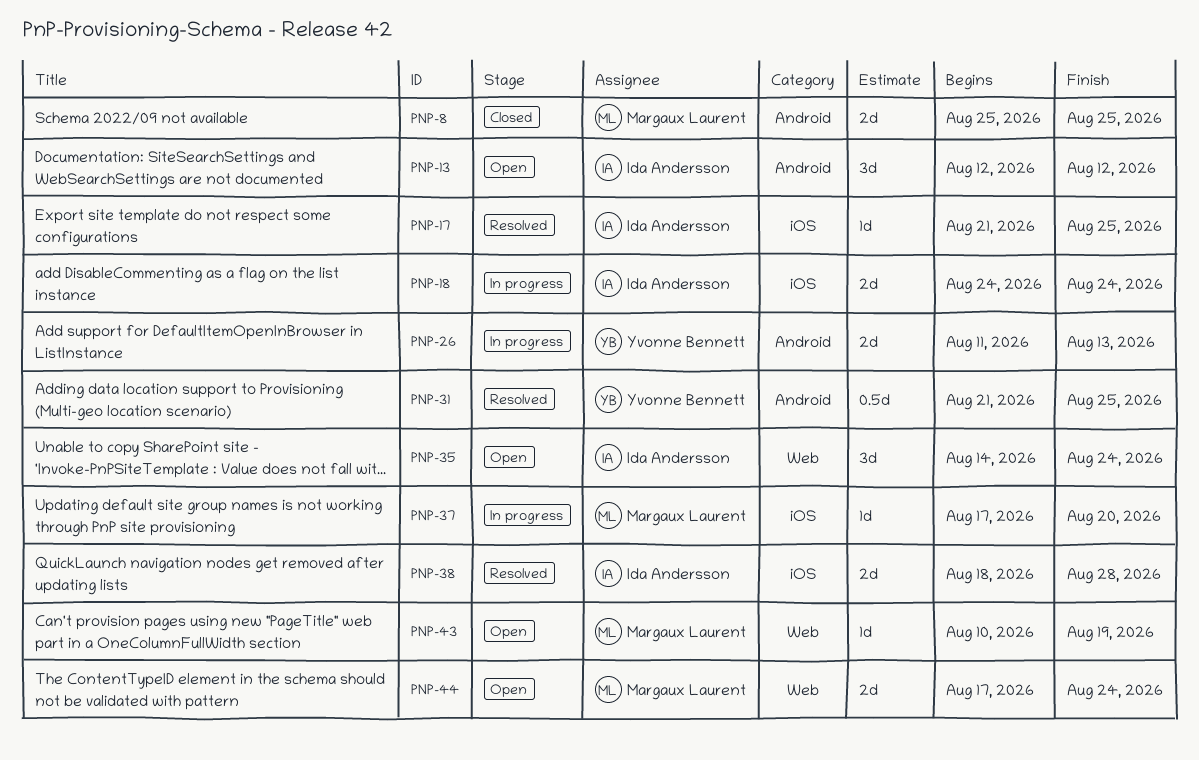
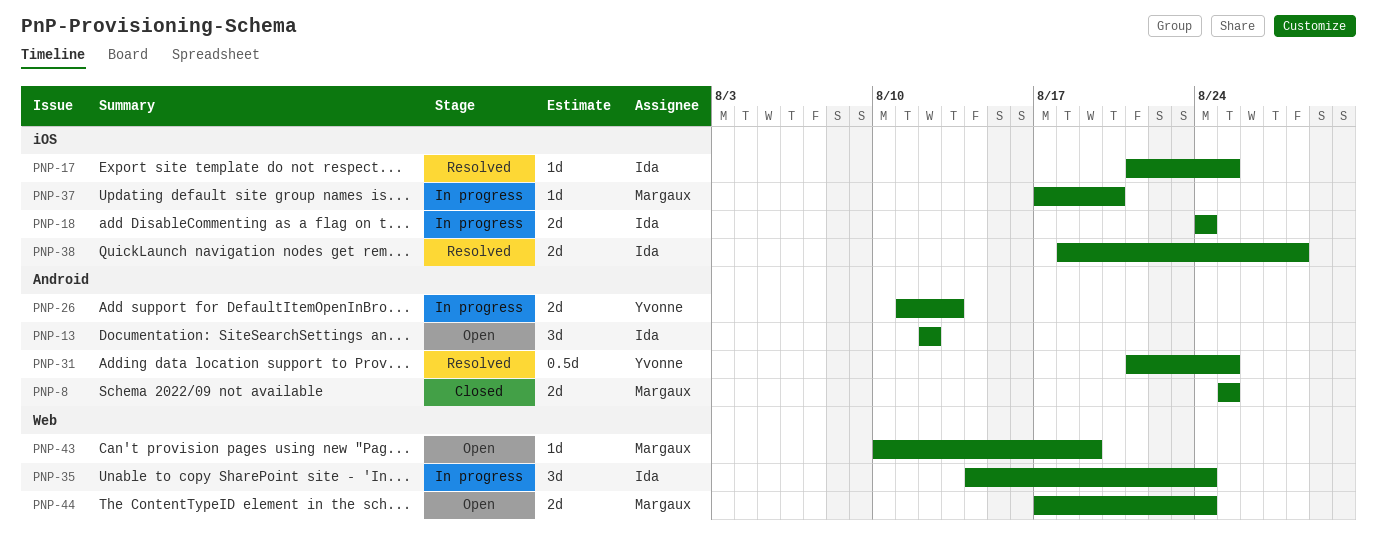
PNP-35, status: Open -> In progress

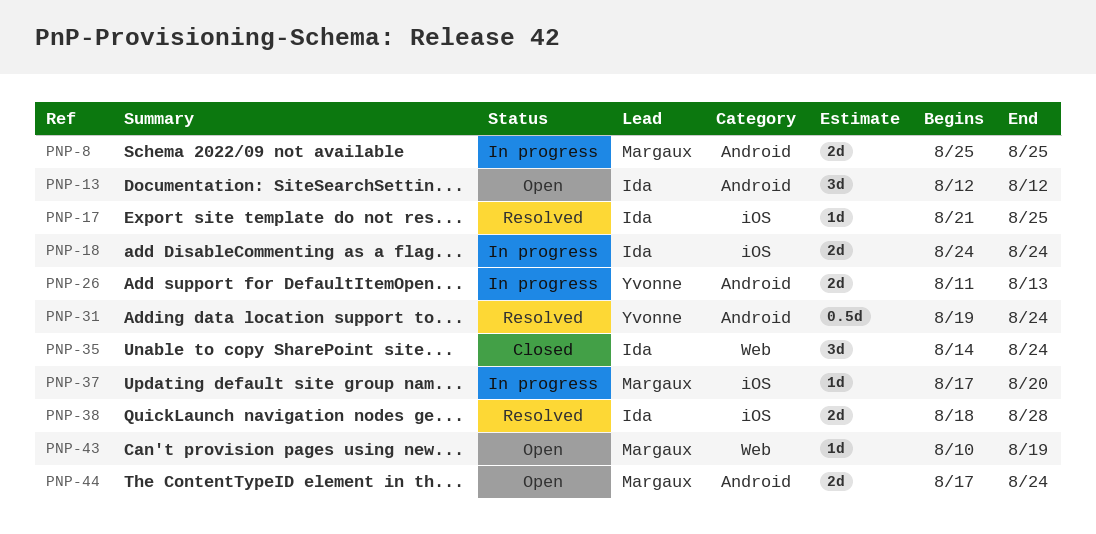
PNP-8, status: Closed -> In progress
PNP-31, start: Aug 21 -> Aug 19
PNP-31, due: Aug 25 -> Aug 24
PNP-35, status: In progress -> Closed
PNP-44, label: Web -> Android

